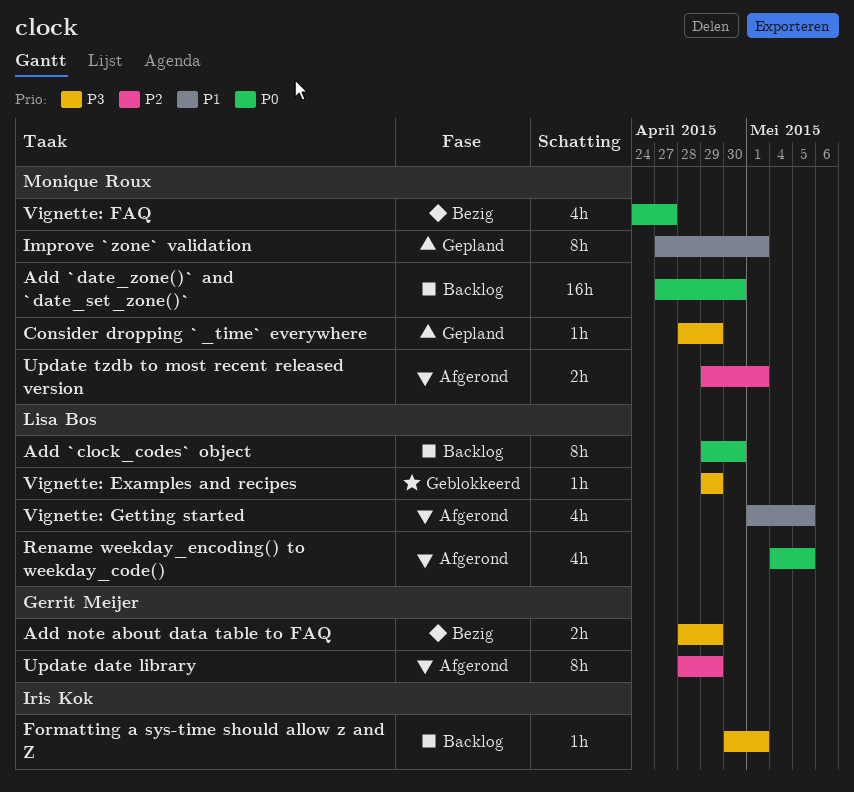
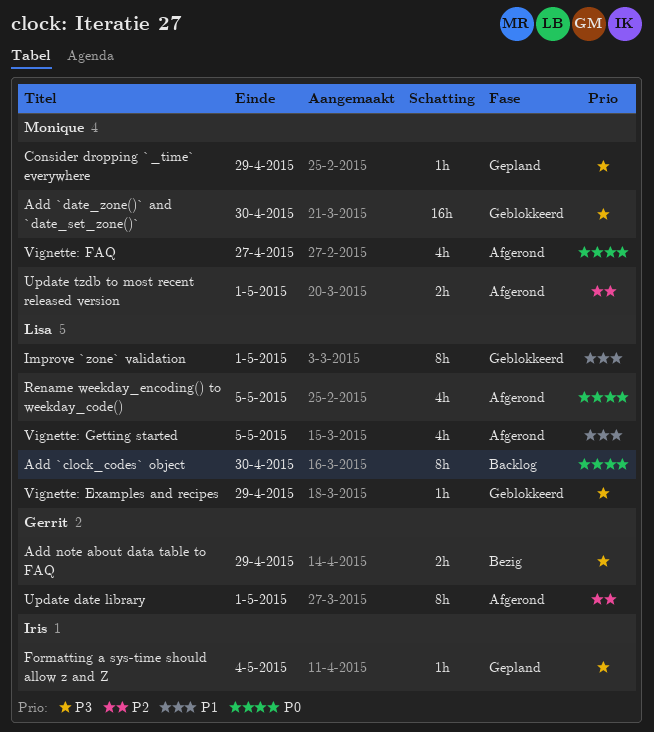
Add `date_zone()` and `date_set_zone()`, status: Backlog -> Geblokkeerd
Add `date_zone()` and `date_set_zone()`, priority: P0 -> P3
Formatting a sys-time should allow z and Z, status: Backlog -> Gepland
Formatting a sys-time should allow z and Z, due: May 1 -> May 4
Improve `zone` validation, status: Gepland -> Geblokkeerd
Improve `zone` validation, owner: Monique Roux -> Lisa Bos
Update date library, due: Apr 29 -> May 1
Vignette: FAQ, status: Bezig -> Afgerond

